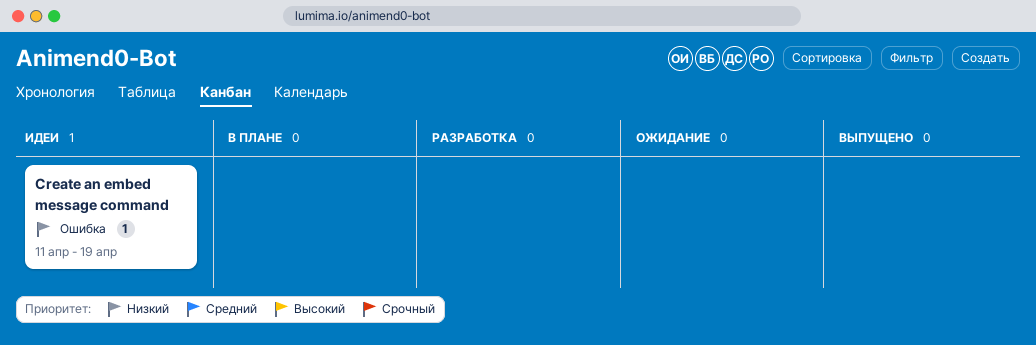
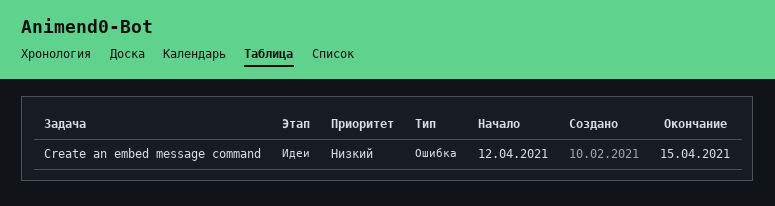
Create an embed message command, start: Apr 11 -> Apr 12
Create an embed message command, due: Apr 19 -> Apr 15

